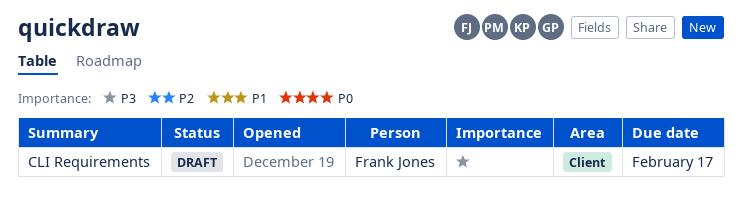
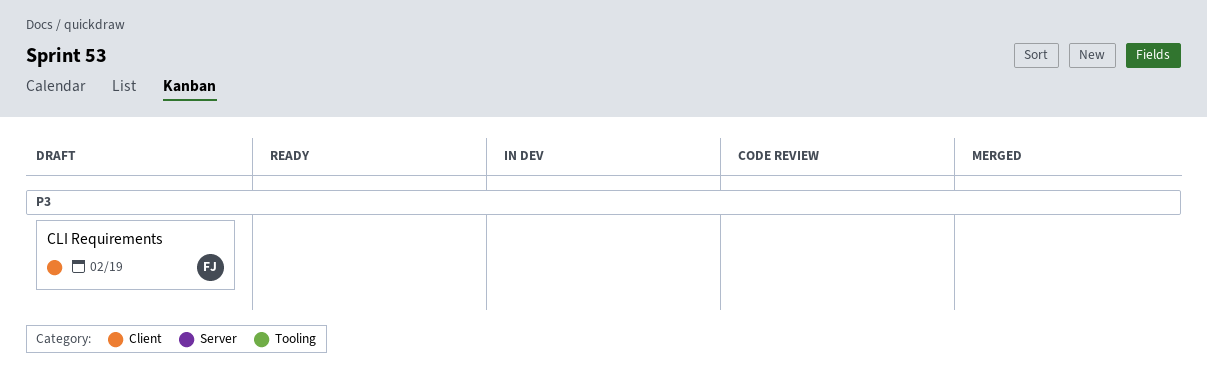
CLI Requirements, due: Feb 17 -> Feb 19

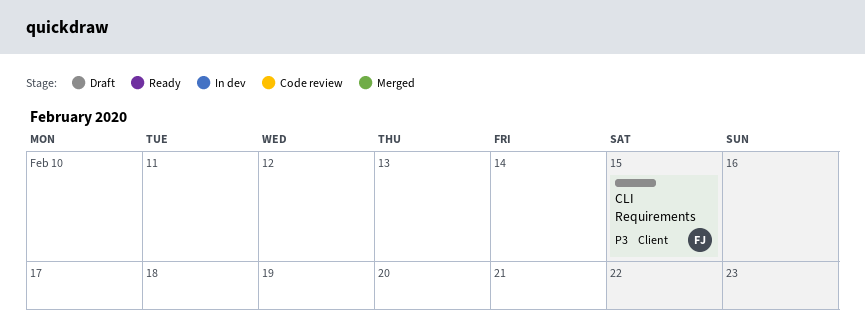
CLI Requirements, due: Feb 19 -> Feb 15

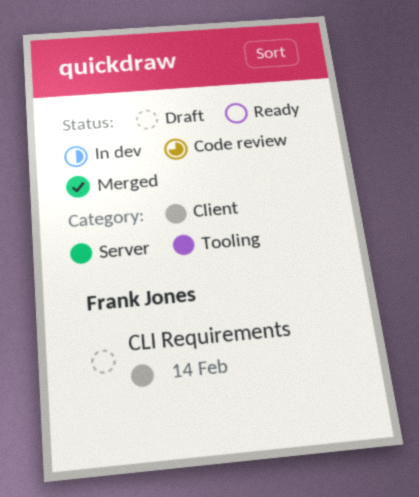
CLI Requirements, due: Feb 15 -> Feb 14

